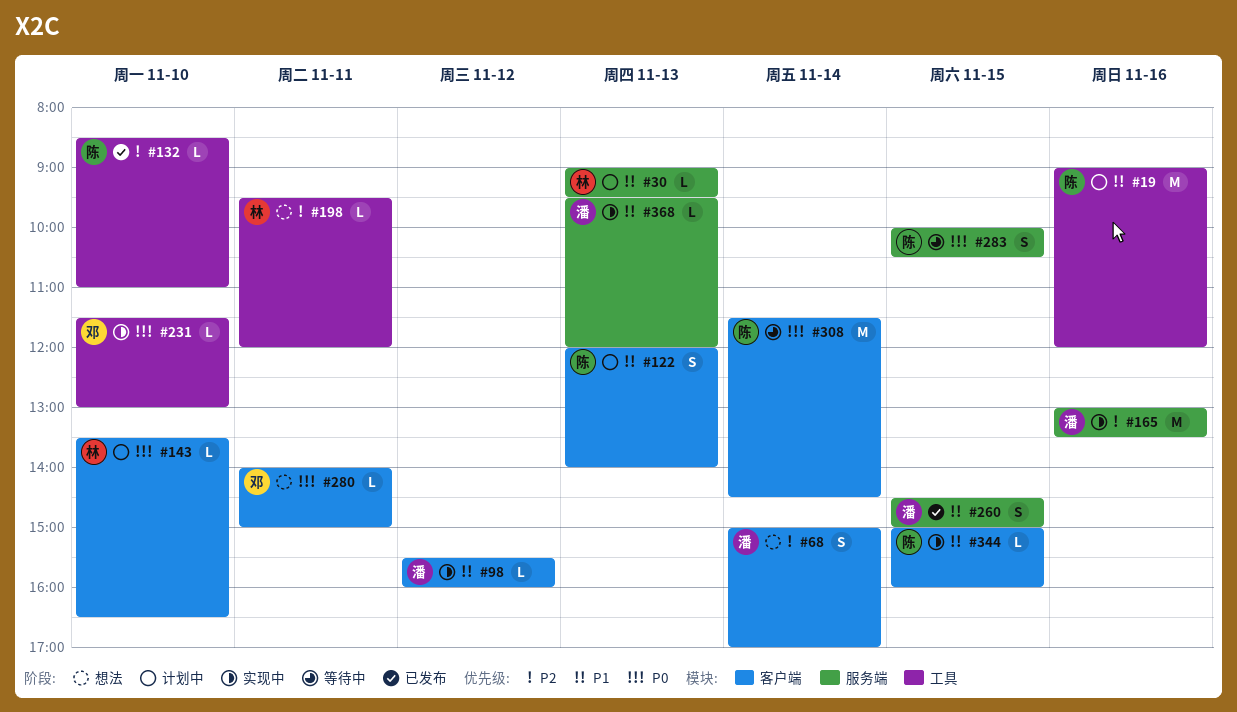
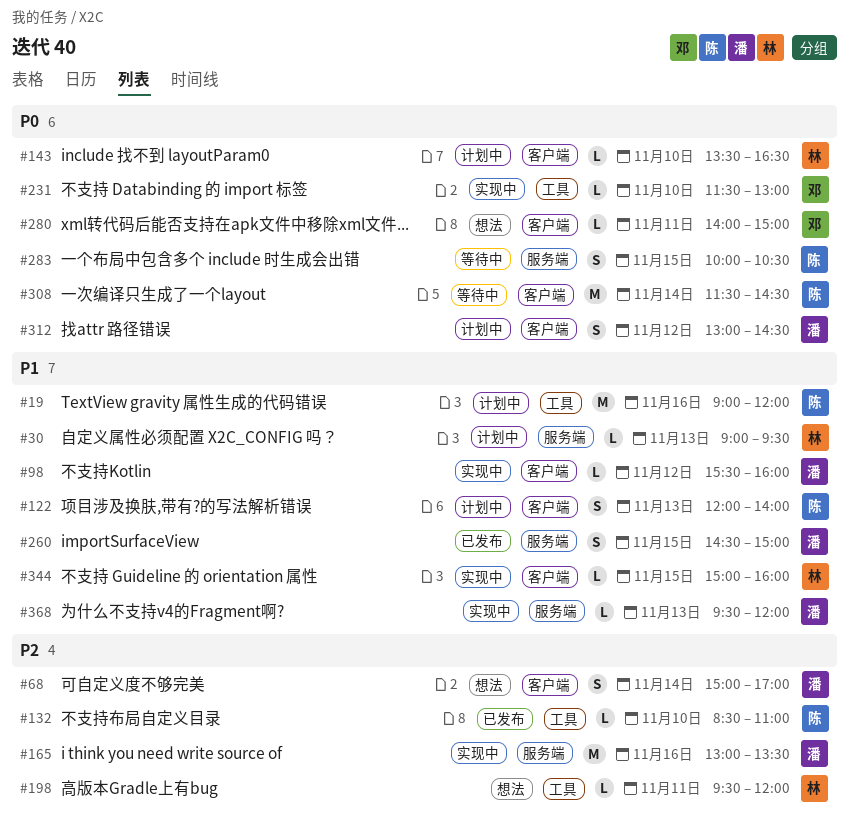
#312: none -> present
#344, owner: 陈 -> 林

